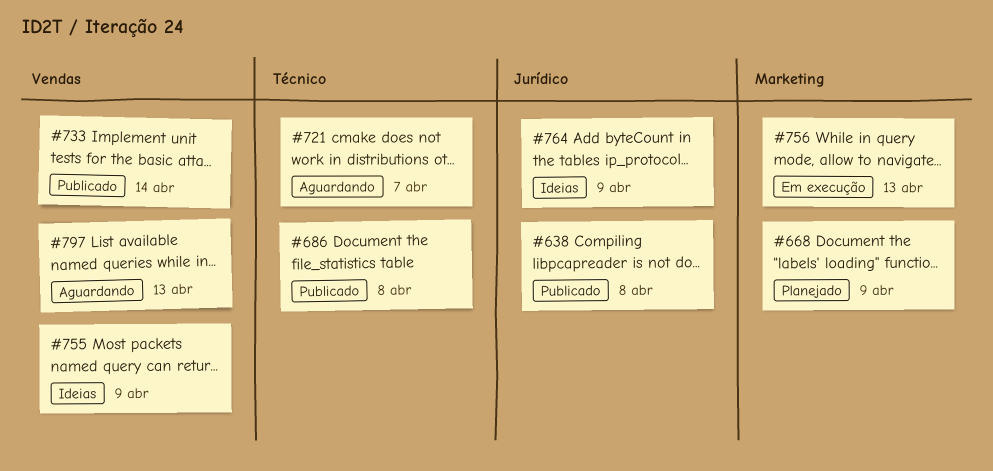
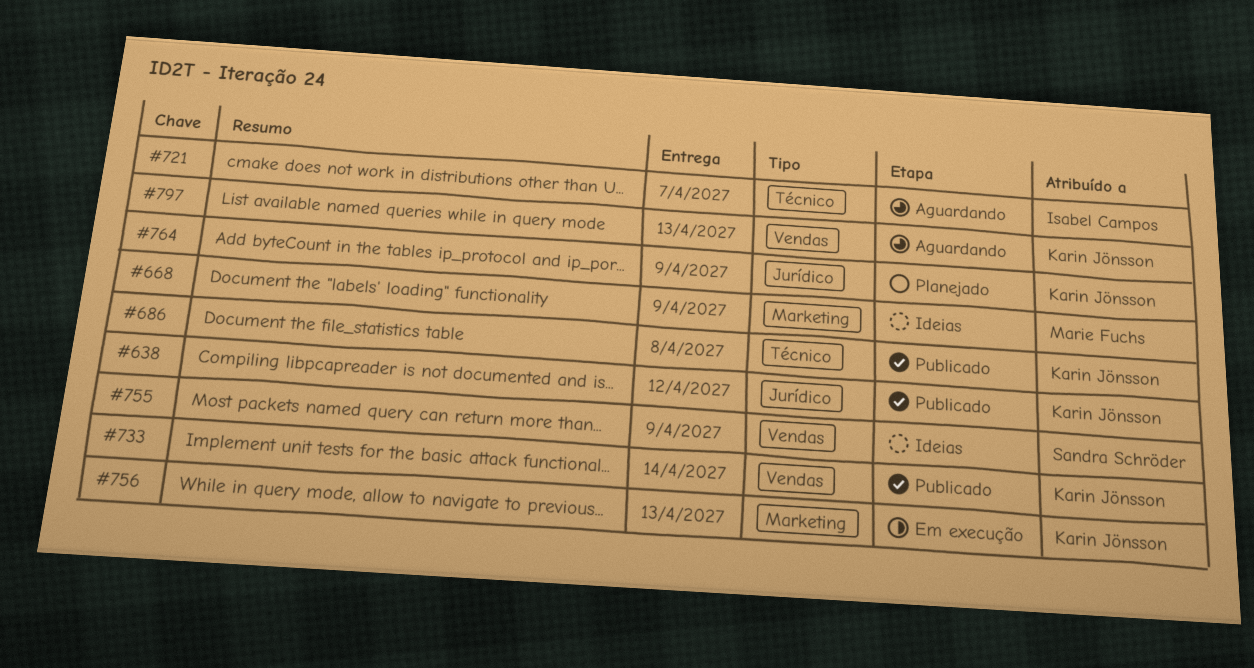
#638, due: Apr 8 -> Apr 12
#668, status: Planejado -> Ideias
#764, status: Ideias -> Planejado

